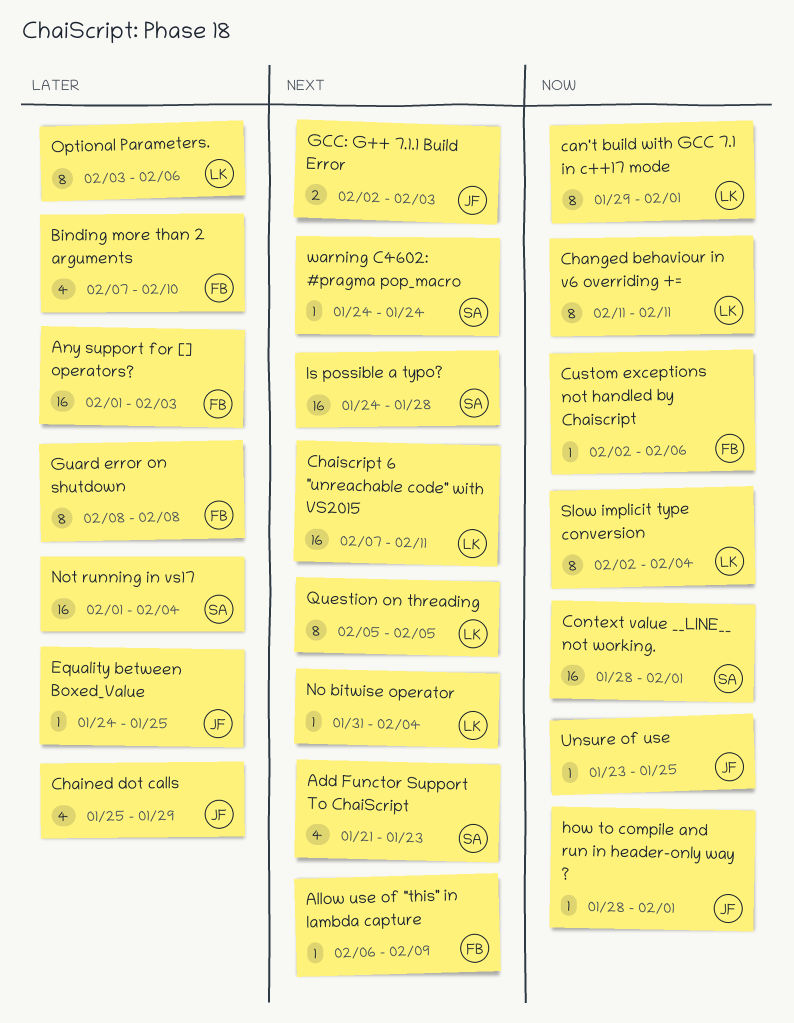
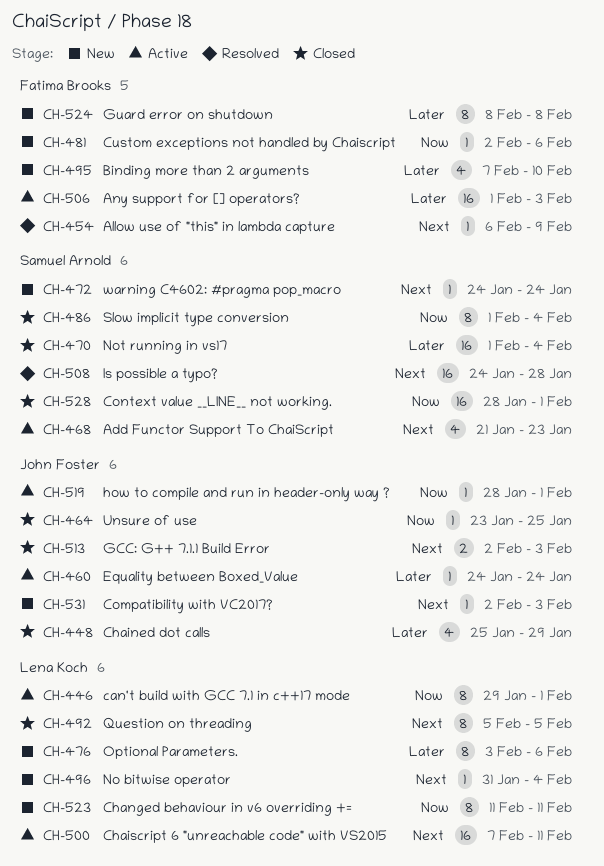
Compatibility with VC2017?: none -> present
Equality between Boxed_Value, due: Jan 25 -> Jan 24
Slow implicit type conversion, owner: Lena Koch -> Samuel Arnold
Slow implicit type conversion, start: Feb 2 -> Feb 1

